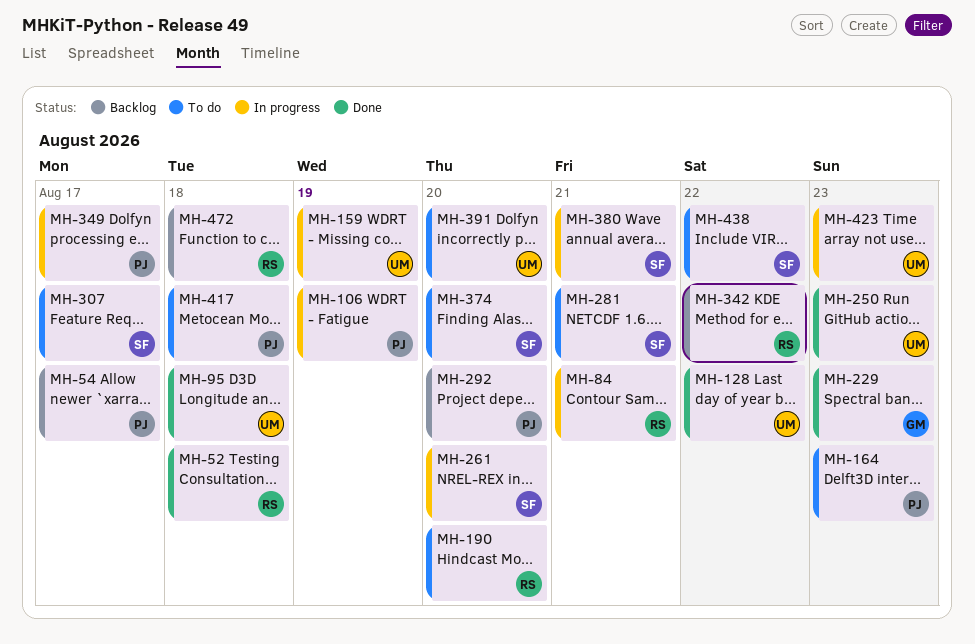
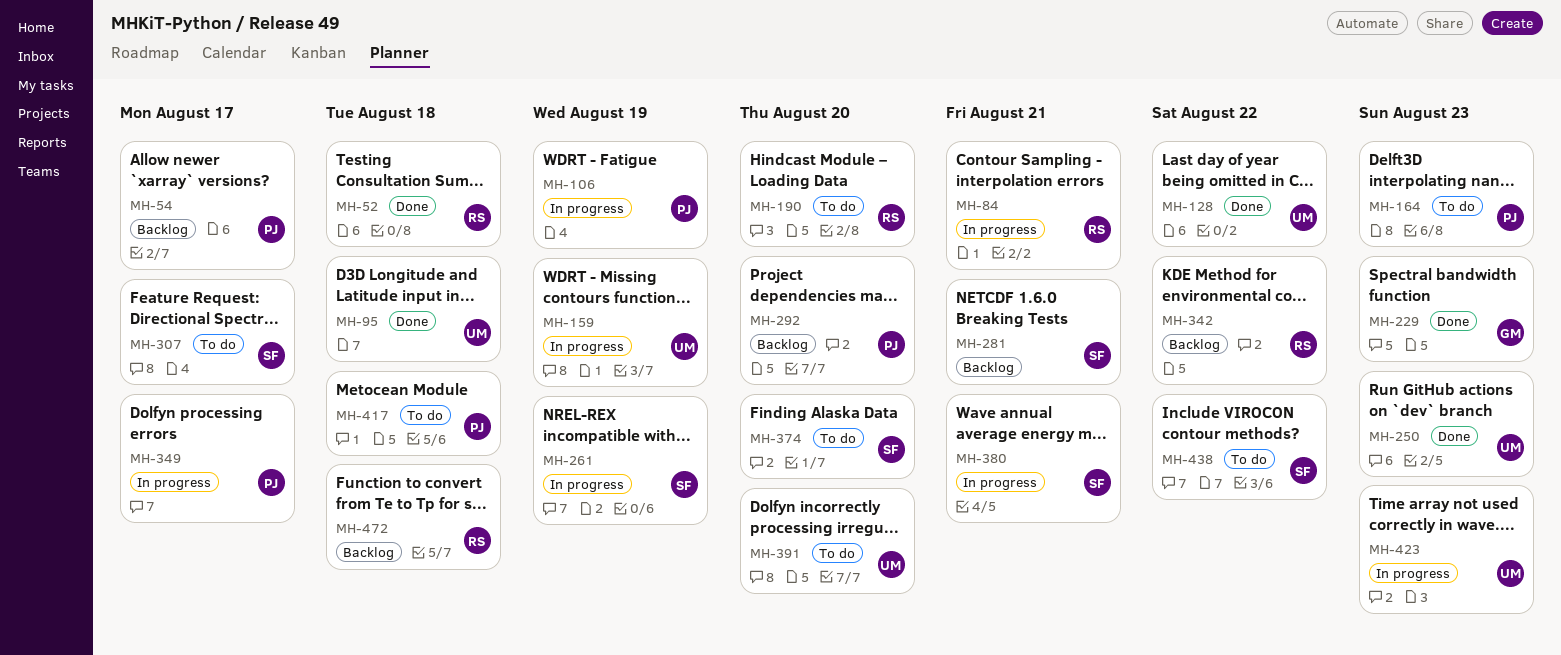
MH-261, due: Aug 20 -> Aug 19
MH-281, status: To do -> Backlog

